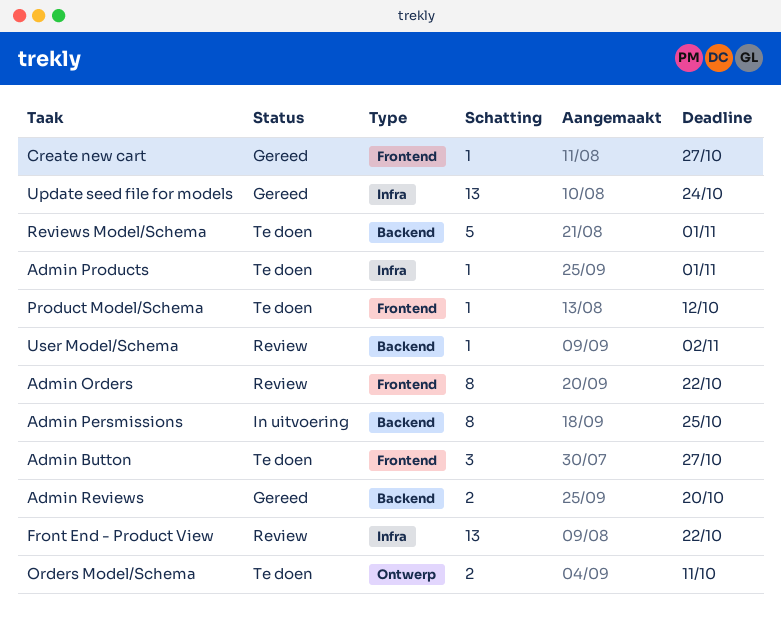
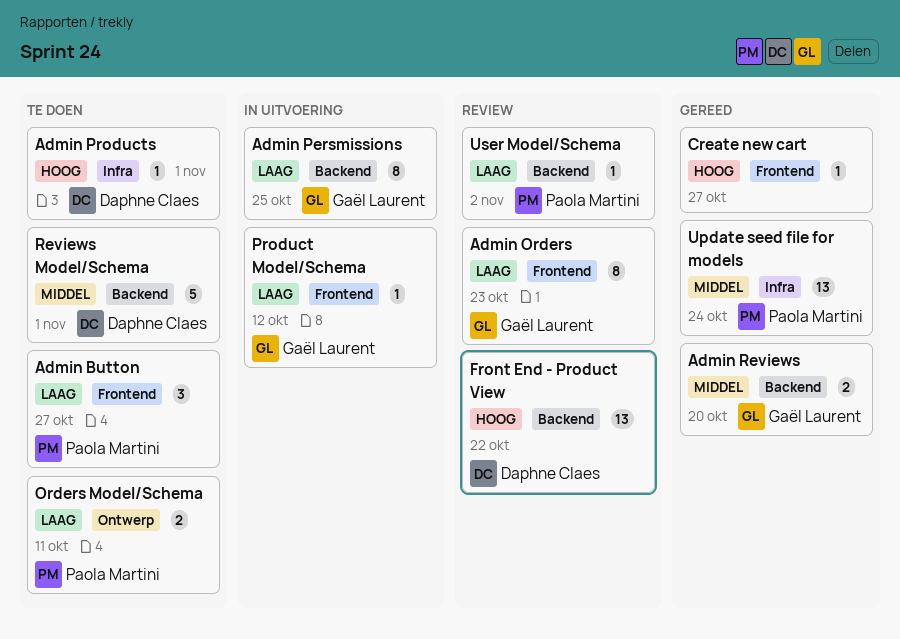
Admin Orders, due: Oct 22 -> Oct 23
Front End - Product View, label: Infra -> Backend
Product Model/Schema, status: Te doen -> In uitvoering

